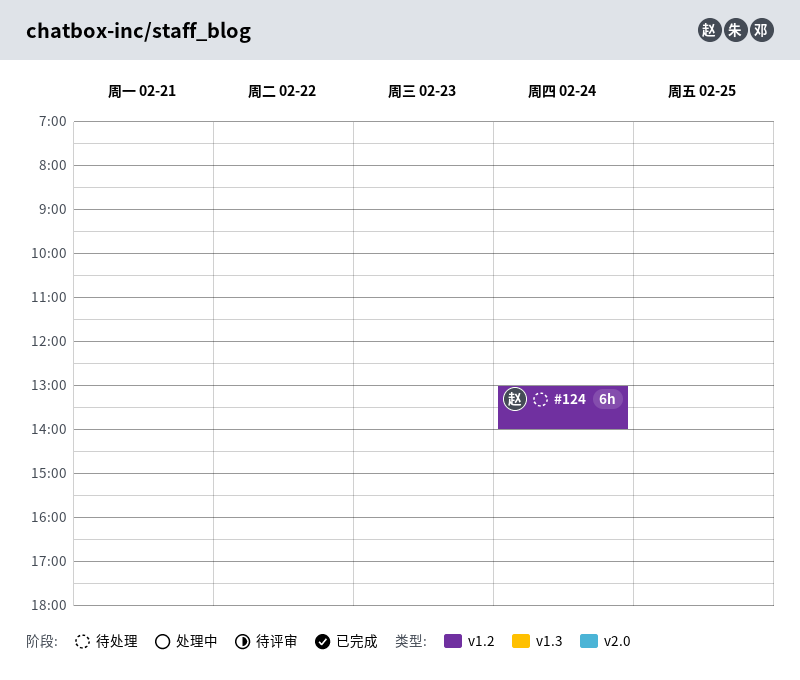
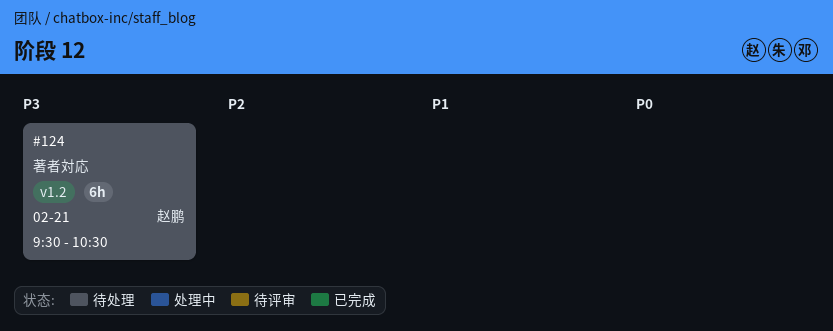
#124, day: Feb 24 -> Feb 21
#124, begins: 13:00 -> 09:30
#124, ends: 14:00 -> 10:30

